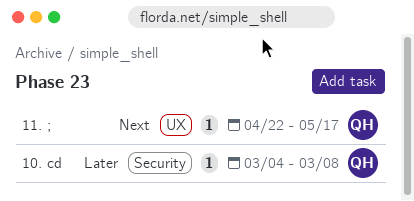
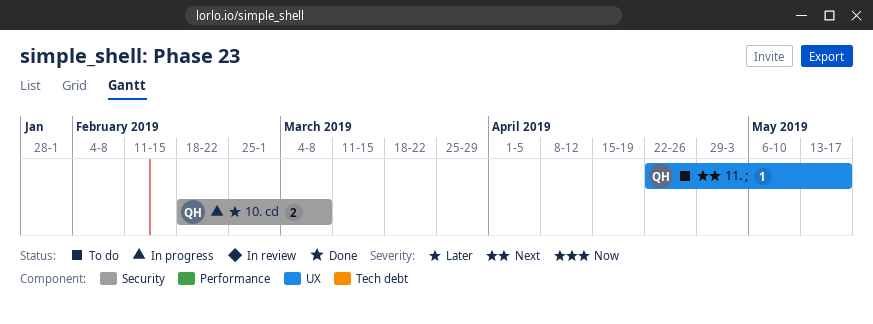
10. cd, estimate: 1 -> 2
10. cd, start: Mar 4 -> Feb 18

